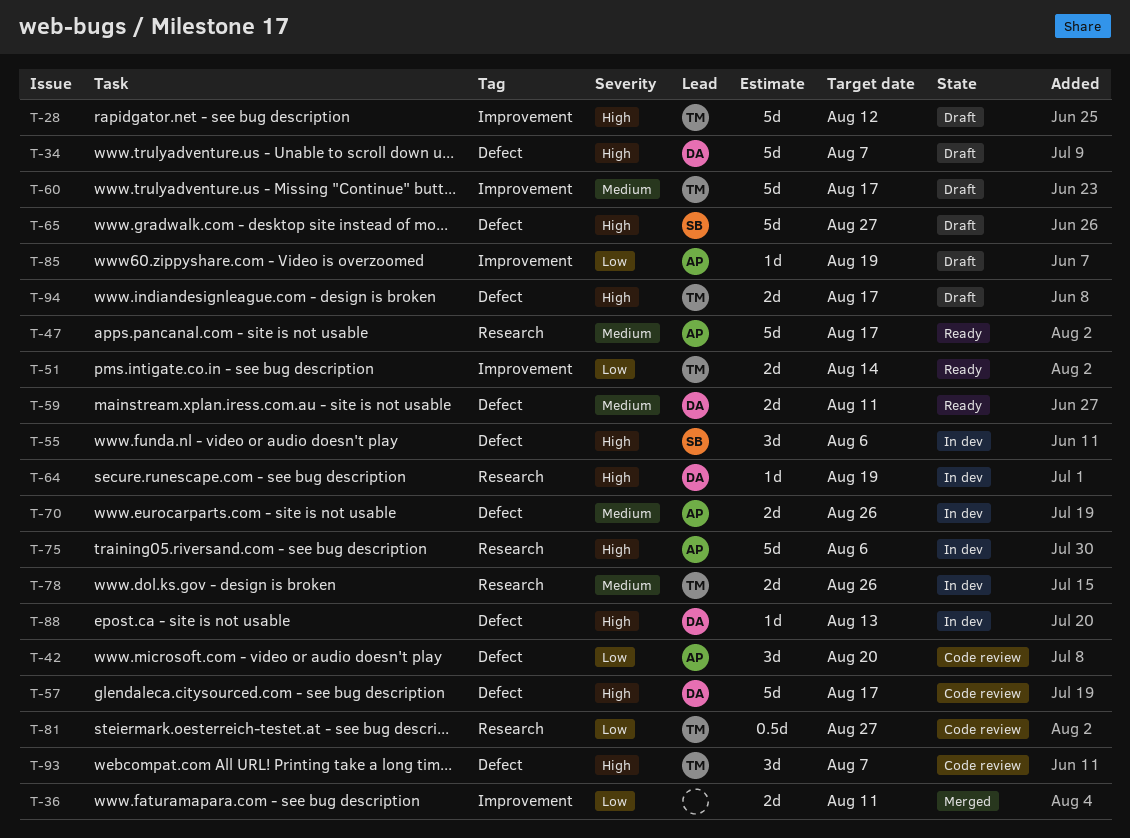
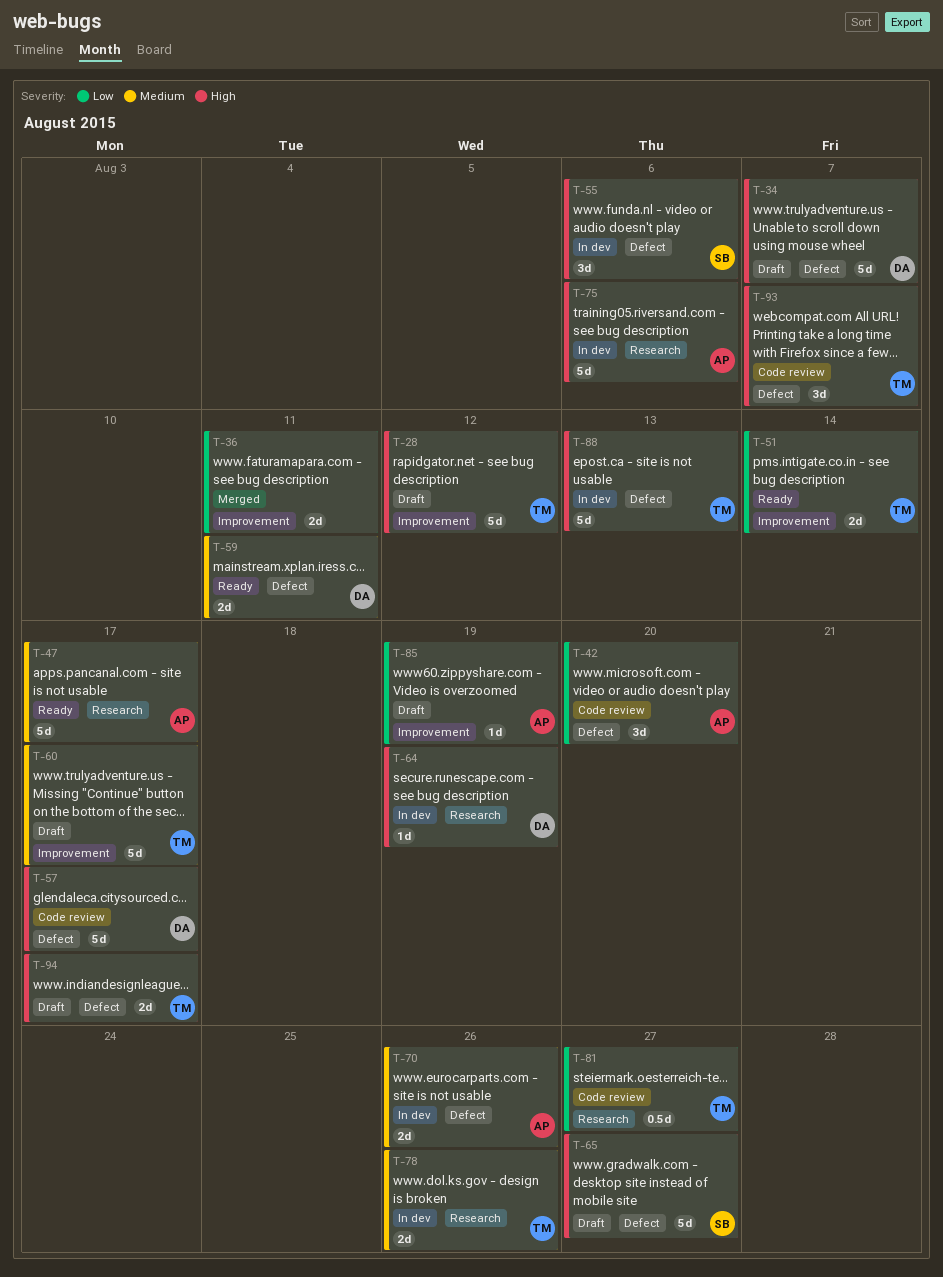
T-88, owner: DA -> TM
T-88, estimate: 1d -> 5d

